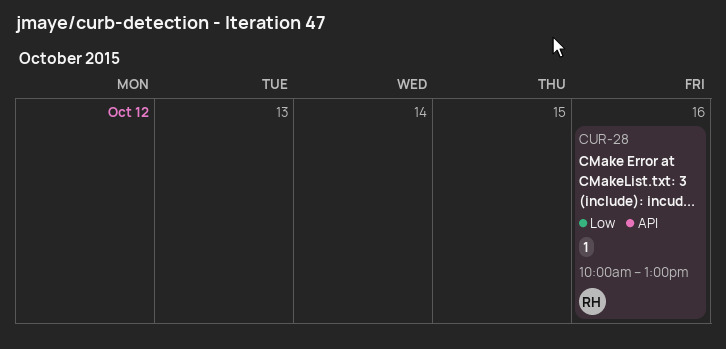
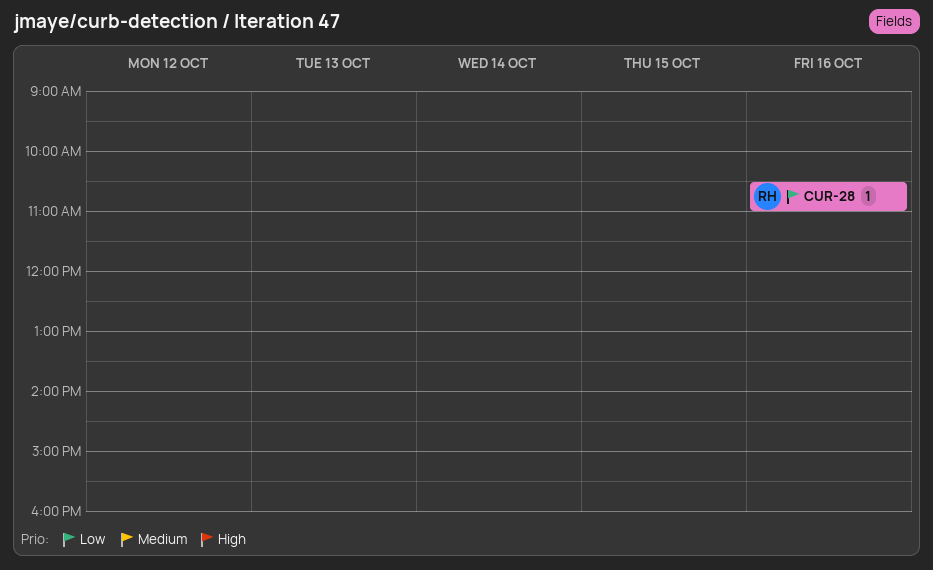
CUR-28, begins: 10:00 -> 10:30
CUR-28, ends: 13:00 -> 11:00

